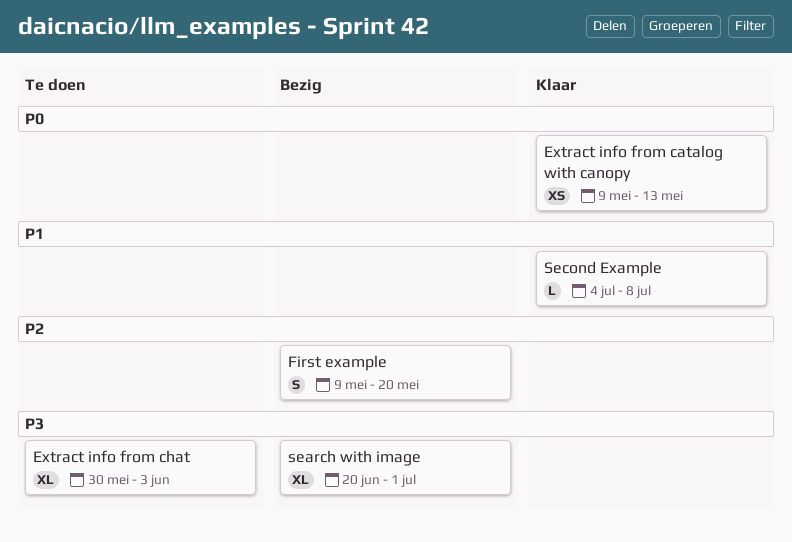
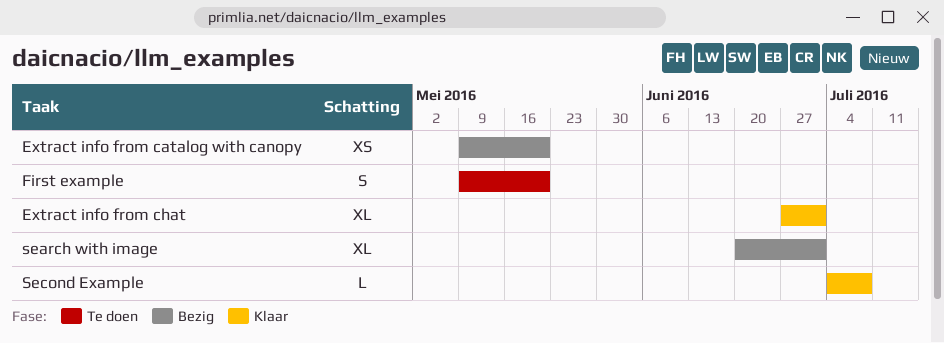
Extract info from catalog with canopy, status: Klaar -> Bezig
Extract info from catalog with canopy, due: May 13 -> May 20
Extract info from chat, status: Te doen -> Klaar
Extract info from chat, start: May 30 -> Jun 27
Extract info from chat, due: Jun 3 -> Jul 1
First example, status: Bezig -> Te doen

